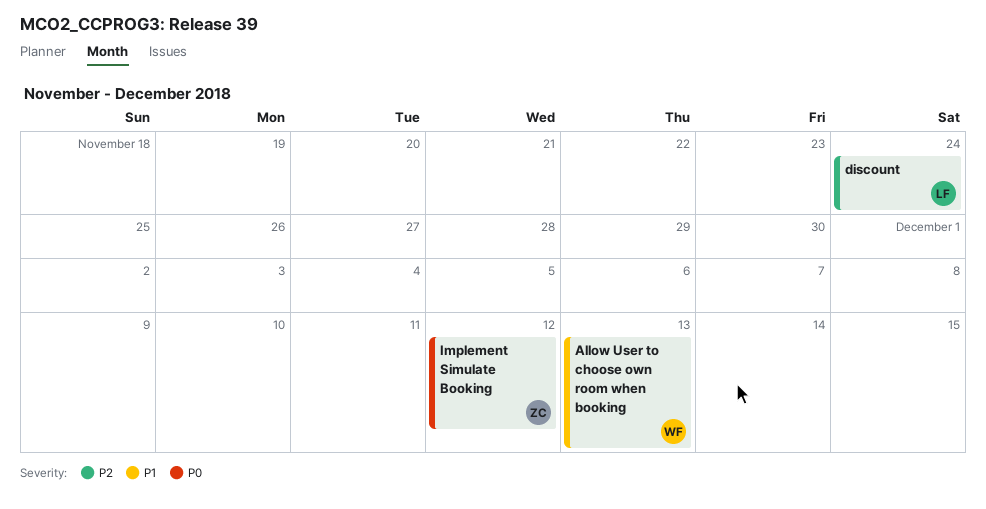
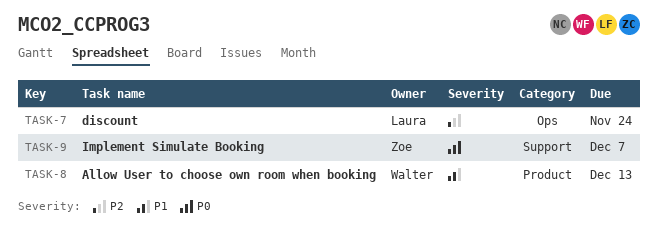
Implement Simulate Booking, due: Dec 12 -> Dec 7

